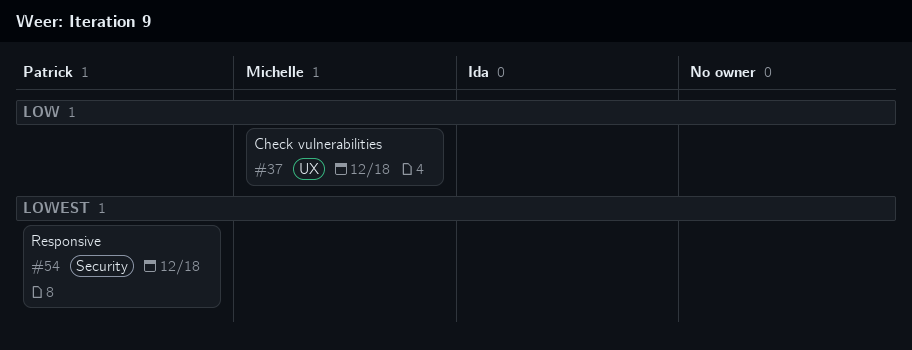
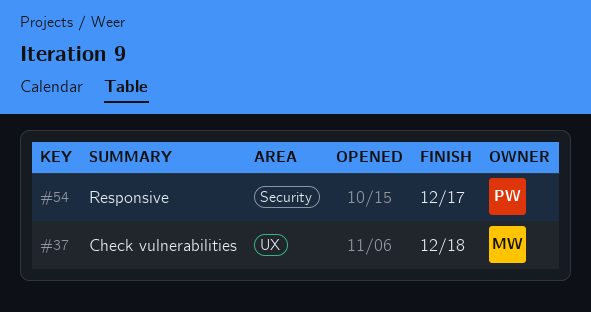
#54, due: Dec 18 -> Dec 17

